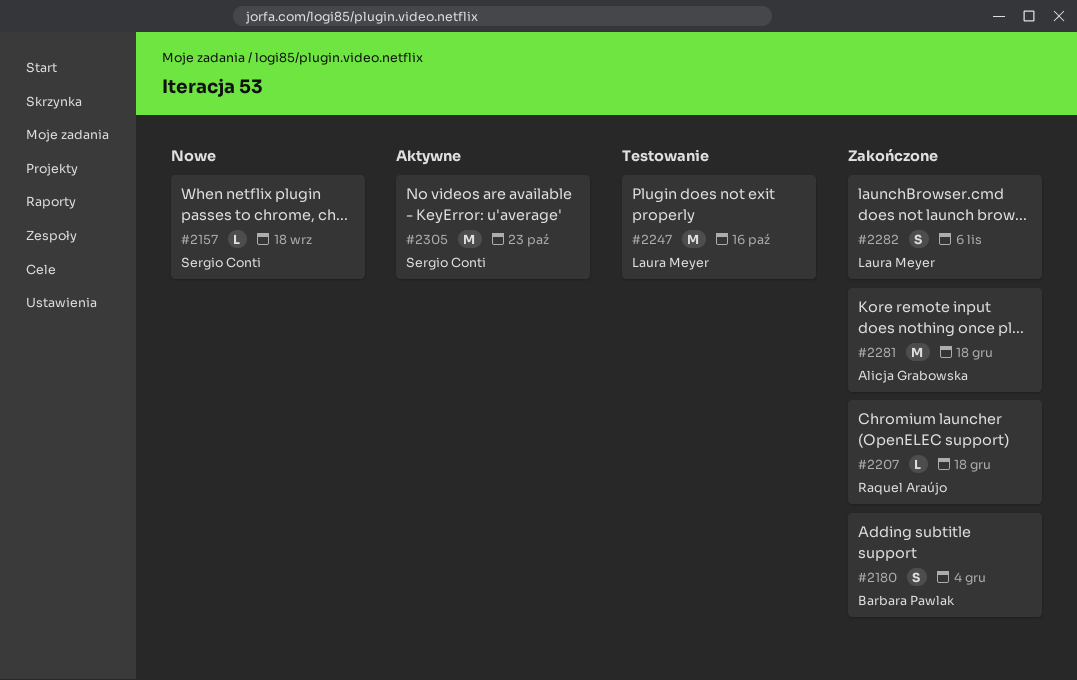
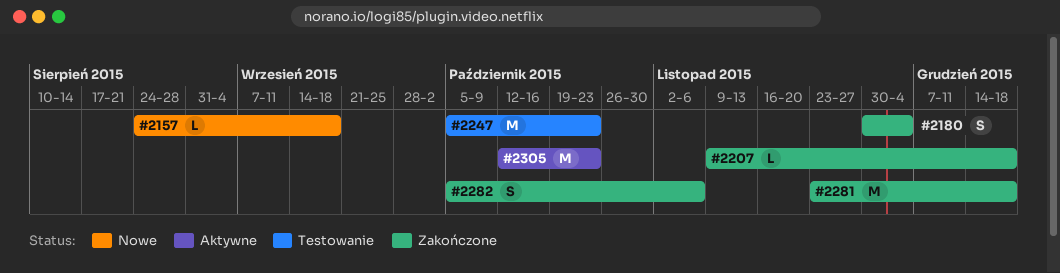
#2247, due: Oct 16 -> Oct 23

